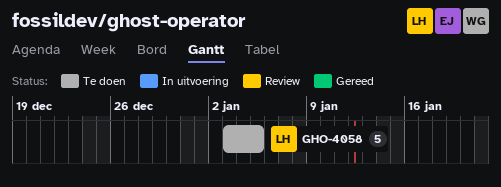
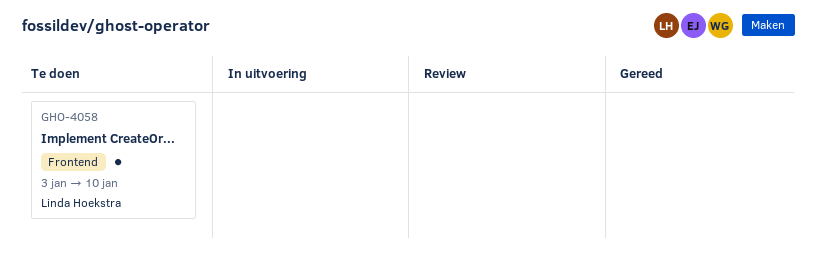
GHO-4058, estimate: 5 -> 1
GHO-4058, due: Jan 5 -> Jan 10

